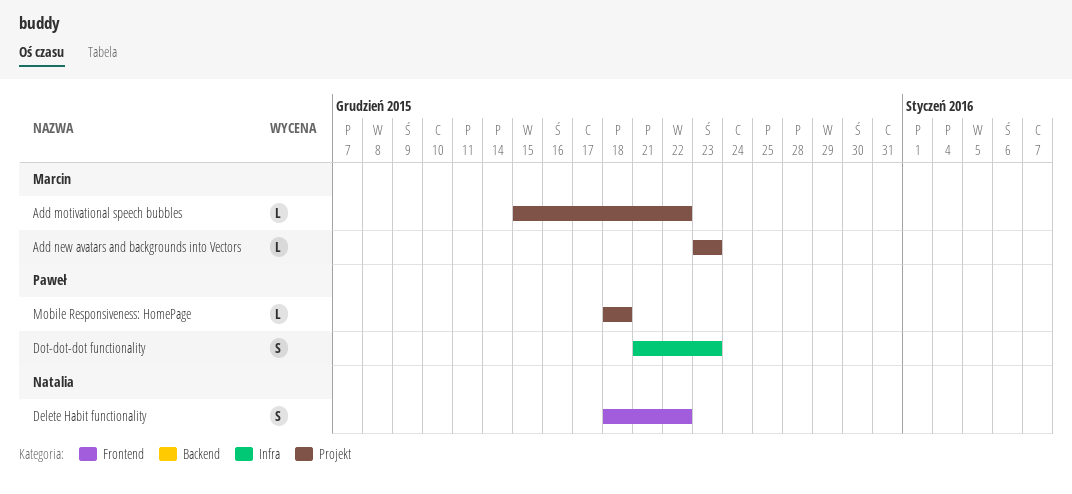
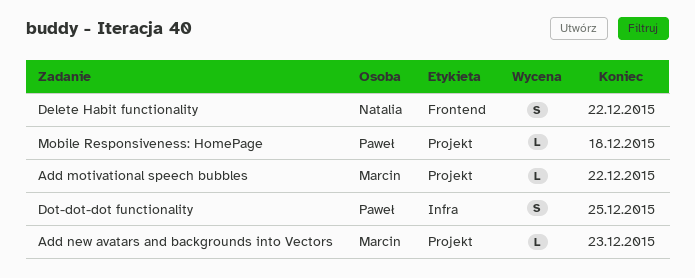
Dot-dot-dot functionality, due: Dec 23 -> Dec 25

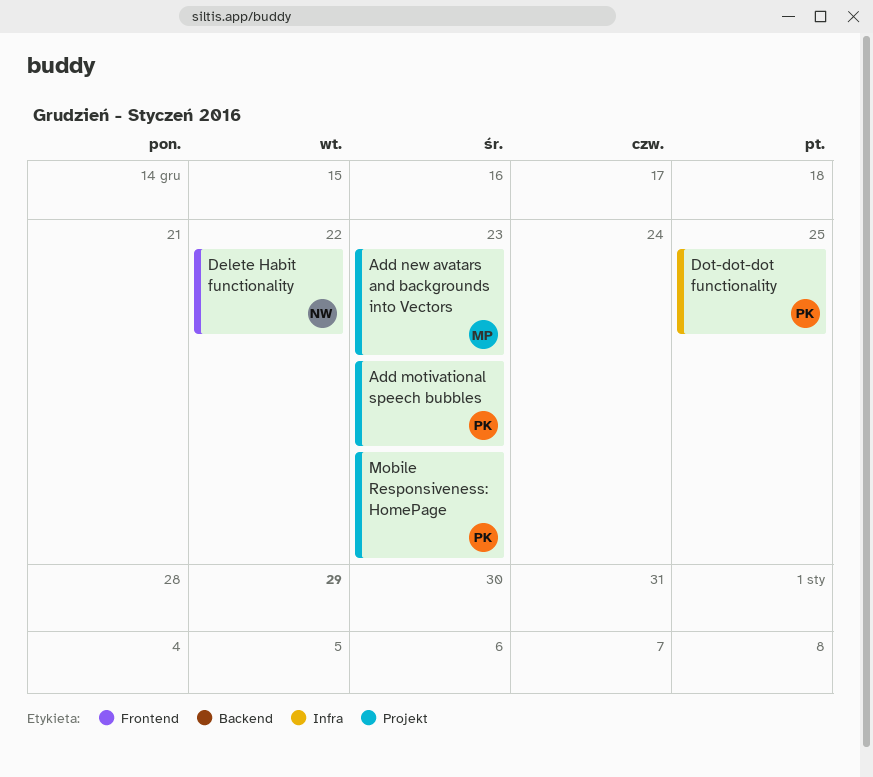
Add motivational speech bubbles, owner: Marcin -> Paweł
Add motivational speech bubbles, due: Dec 22 -> Dec 23
Mobile Responsiveness: HomePage, due: Dec 18 -> Dec 23

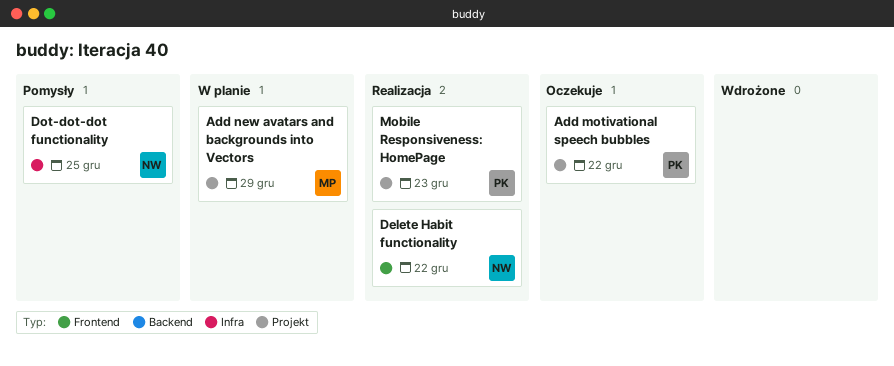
Add motivational speech bubbles, due: Dec 23 -> Dec 22
Add new avatars and backgrounds into Vectors, due: Dec 23 -> Dec 29
Dot-dot-dot functionality, owner: PK -> NW

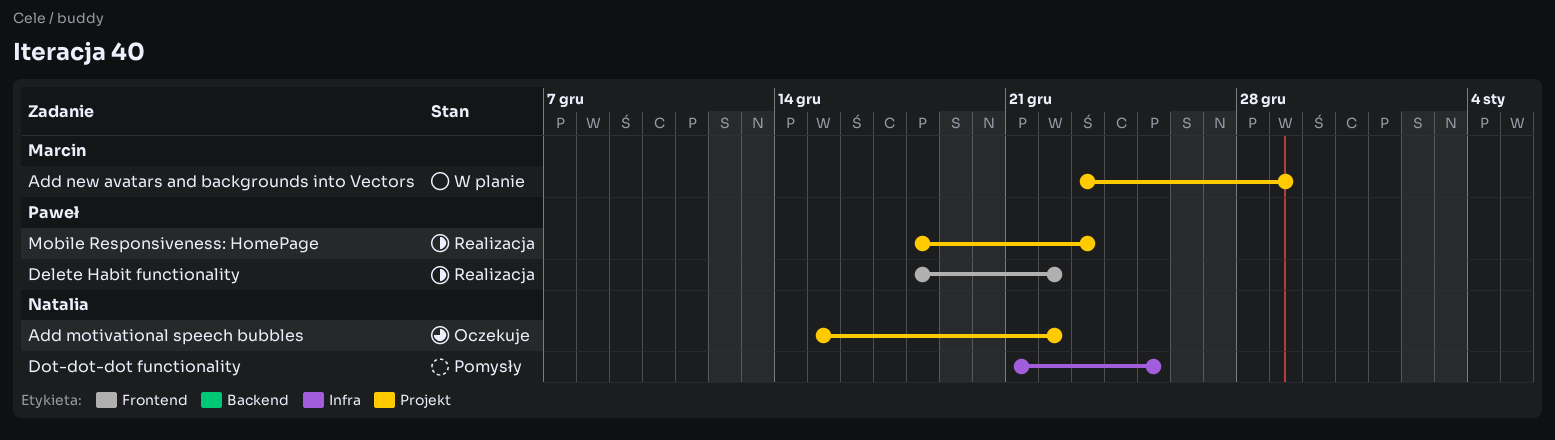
Add motivational speech bubbles, owner: Paweł -> Natalia
Delete Habit functionality, owner: Natalia -> Paweł

